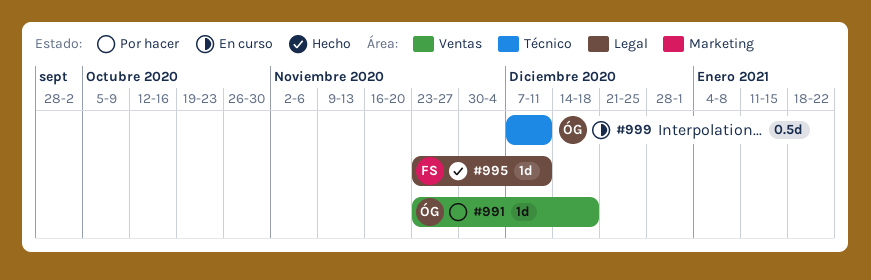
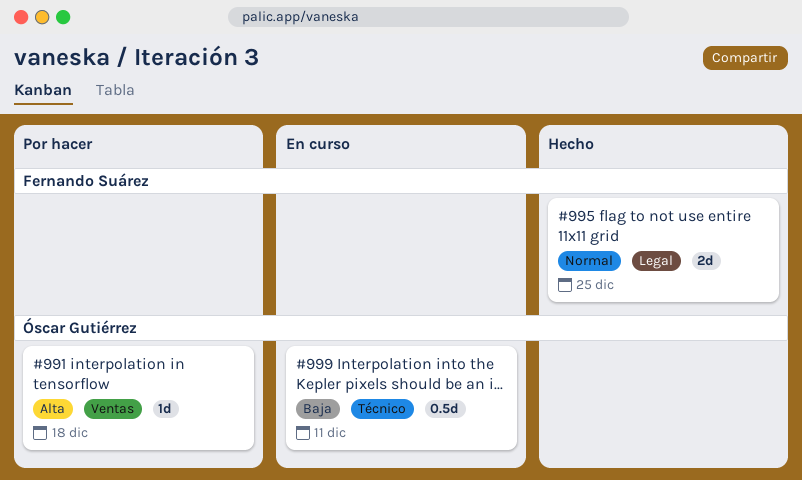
#995, estimate: 1d -> 2d
#995, due: Dec 11 -> Dec 25

